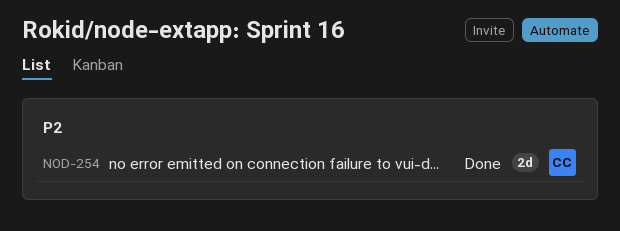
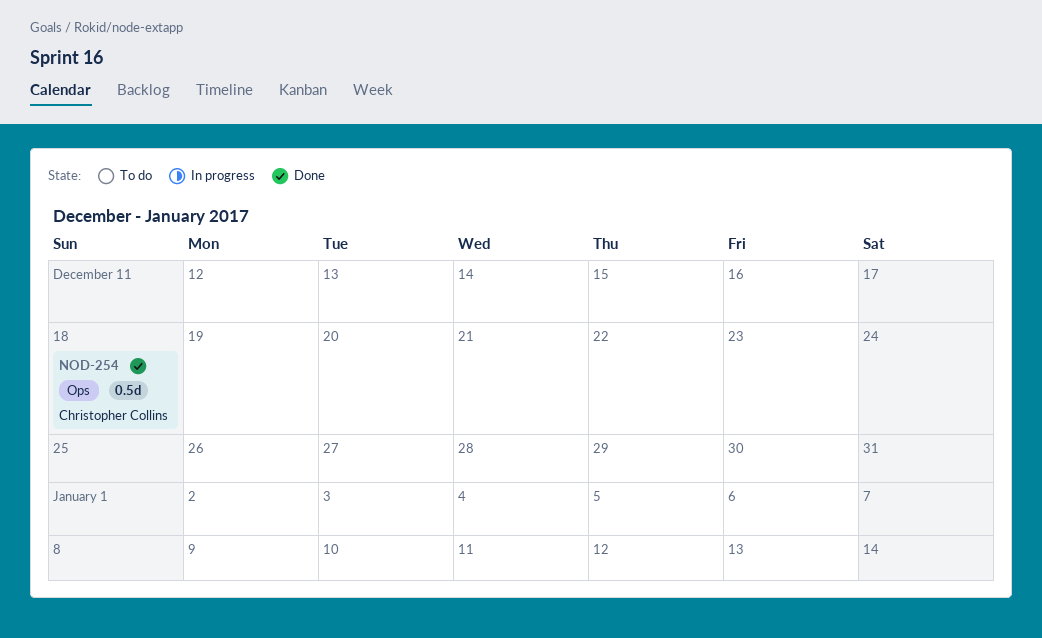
NOD-254, estimate: 2d -> 0.5d

